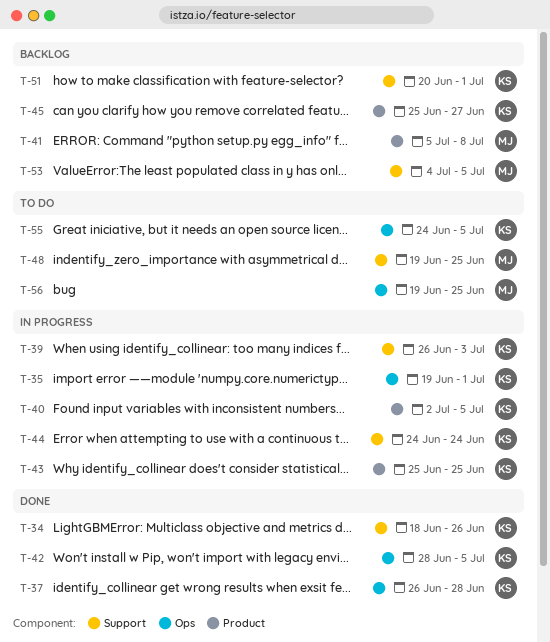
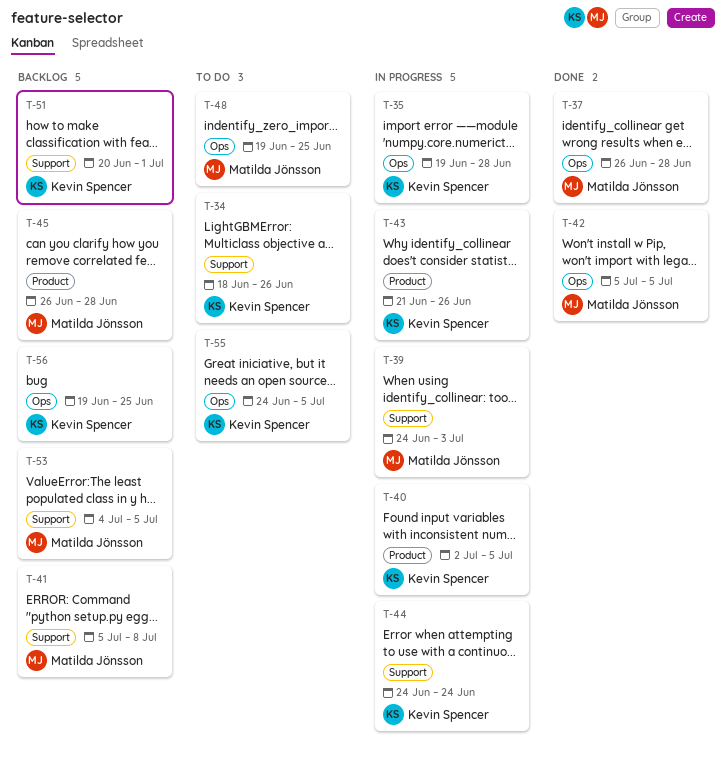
T-34, status: Done -> To do
T-35, due: Jul 1 -> Jun 28
T-37, owner: Kevin Spencer -> Matilda Jönsson
T-39, owner: Kevin Spencer -> Matilda Jönsson
T-39, start: Jun 26 -> Jun 24
T-41, label: Product -> Support
T-42, owner: Kevin Spencer -> Matilda Jönsson
T-42, start: Jun 28 -> Jul 5
T-43, start: Jun 25 -> Jun 21
T-43, due: Jun 25 -> Jun 26
T-45, owner: Kevin Spencer -> Matilda Jönsson
T-45, start: Jun 25 -> Jun 26
T-45, due: Jun 27 -> Jun 28
T-48, label: Support -> Ops
T-56, status: To do -> Backlog
T-56, owner: Matilda Jönsson -> Kevin Spencer

